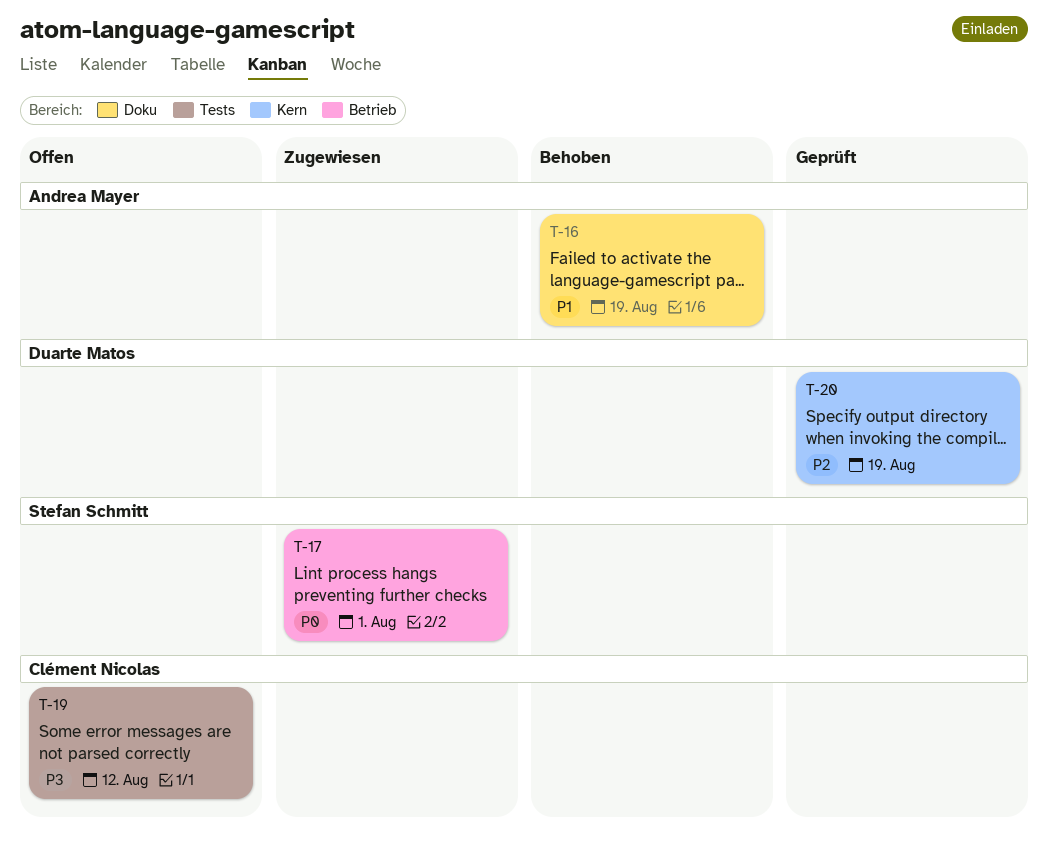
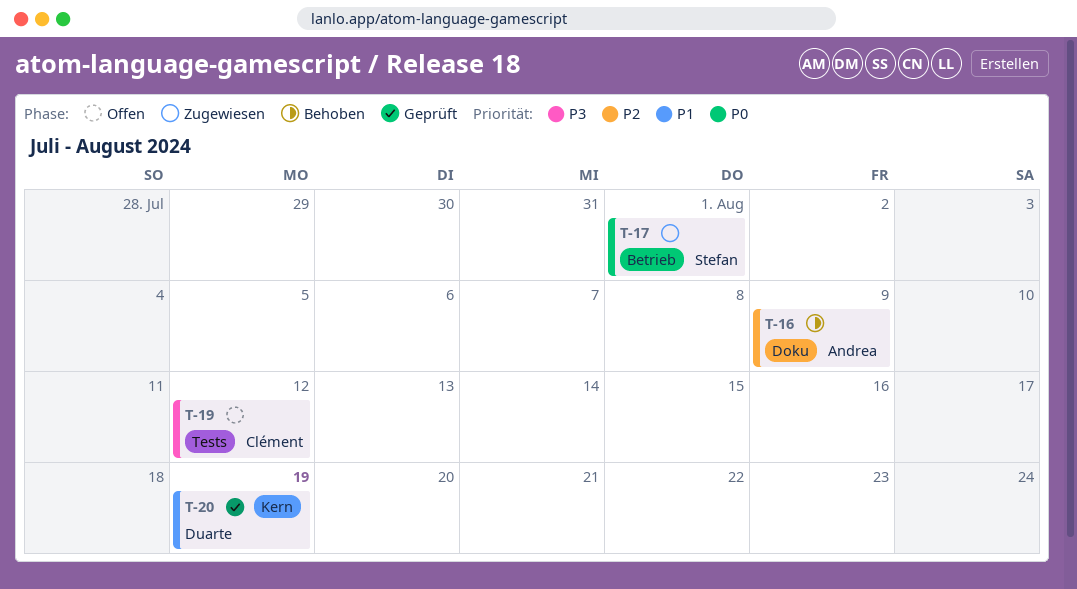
T-16, priority: P1 -> P2
T-16, due: Aug 19 -> Aug 9
T-20, priority: P2 -> P1

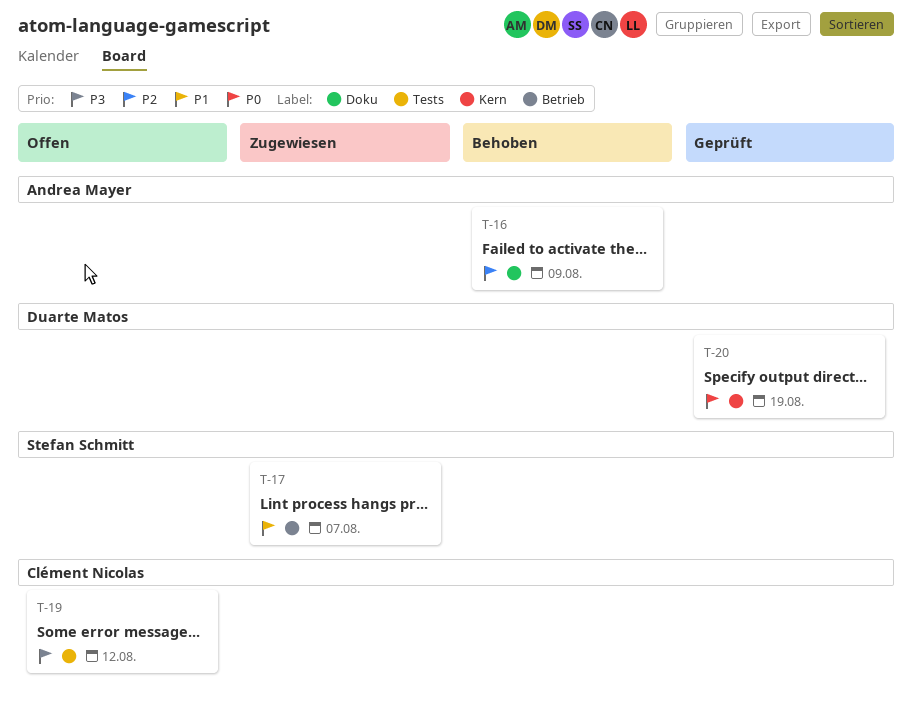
T-17, priority: P0 -> P1
T-17, due: Aug 1 -> Aug 7
T-20, priority: P1 -> P0

